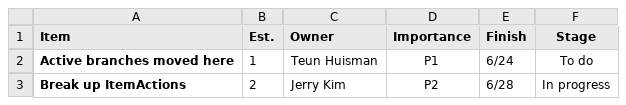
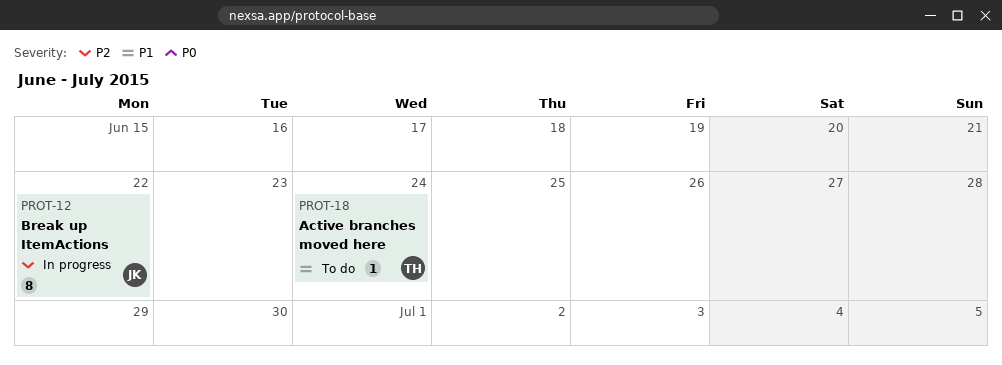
Break up ItemActions, estimate: 2 -> 8
Break up ItemActions, due: Jun 28 -> Jun 22

